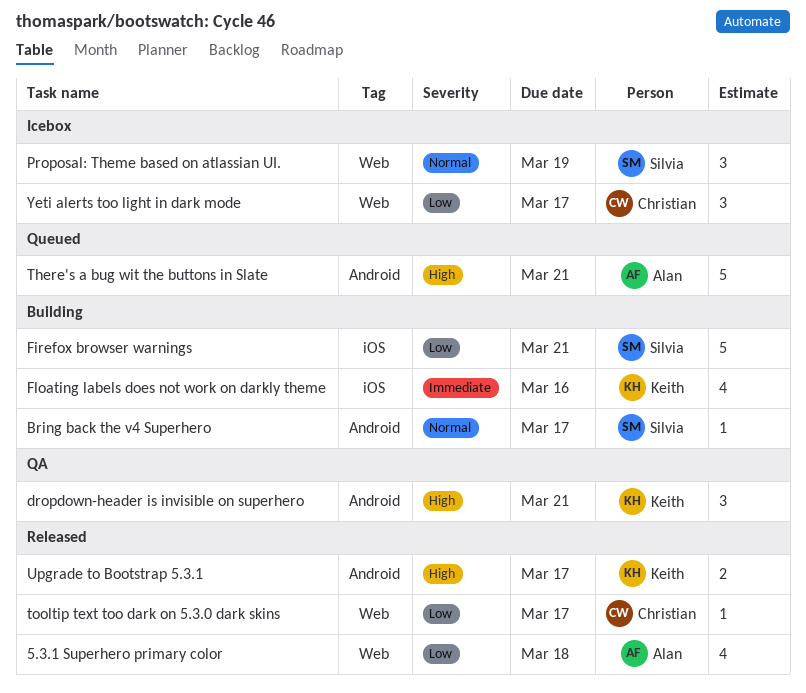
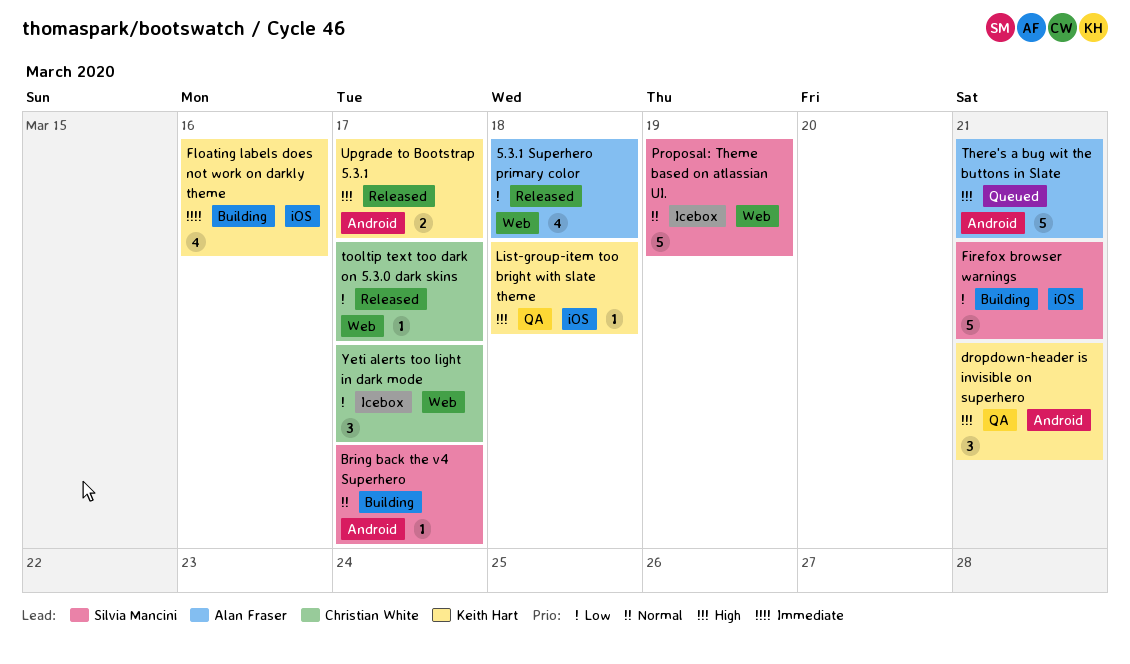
List-group-item too bright with slate theme: none -> present
Proposal: Theme based on atlassian UI., estimate: 3 -> 5

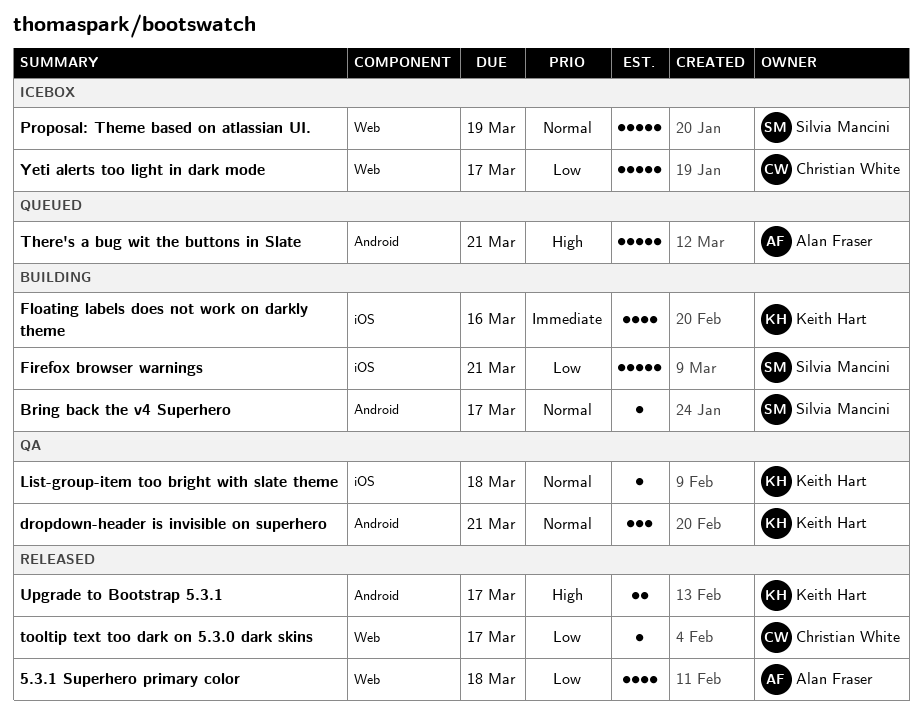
dropdown-header is invisible on superhero, priority: High -> Normal
List-group-item too bright with slate theme, priority: High -> Normal
Yeti alerts too light in dark mode, estimate: 3 -> 5

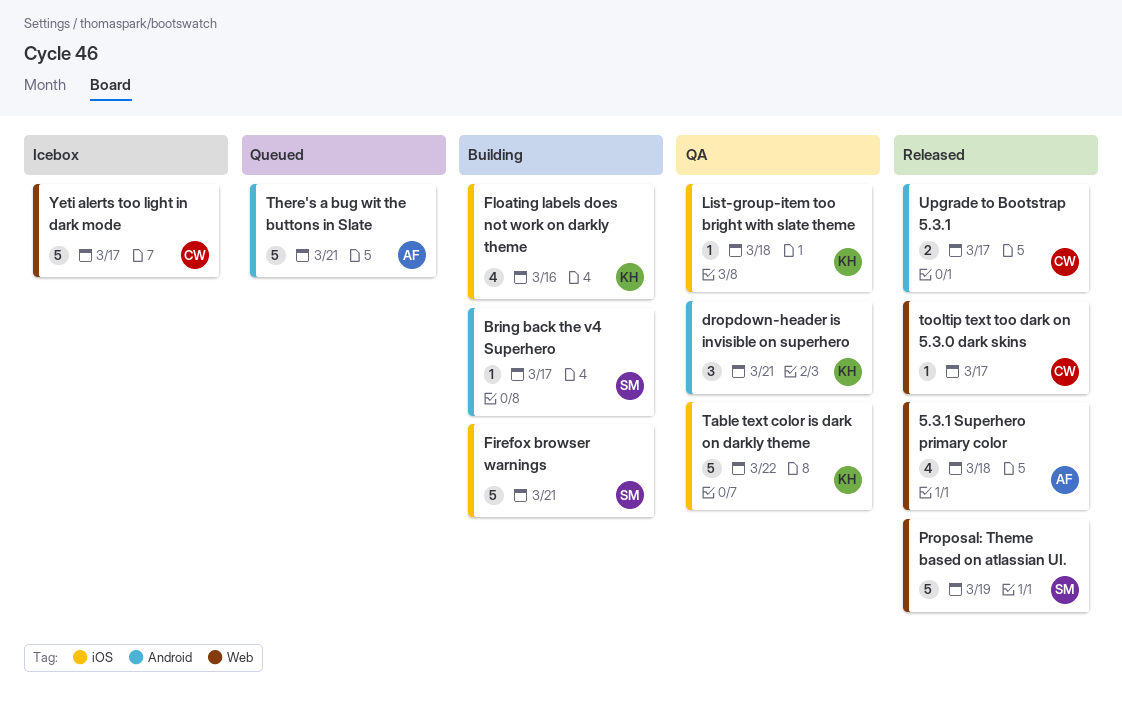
Proposal: Theme based on atlassian UI., status: Icebox -> Released
Table text color is dark on darkly theme: none -> present
Upgrade to Bootstrap 5.3.1, owner: Keith Hart -> Christian White

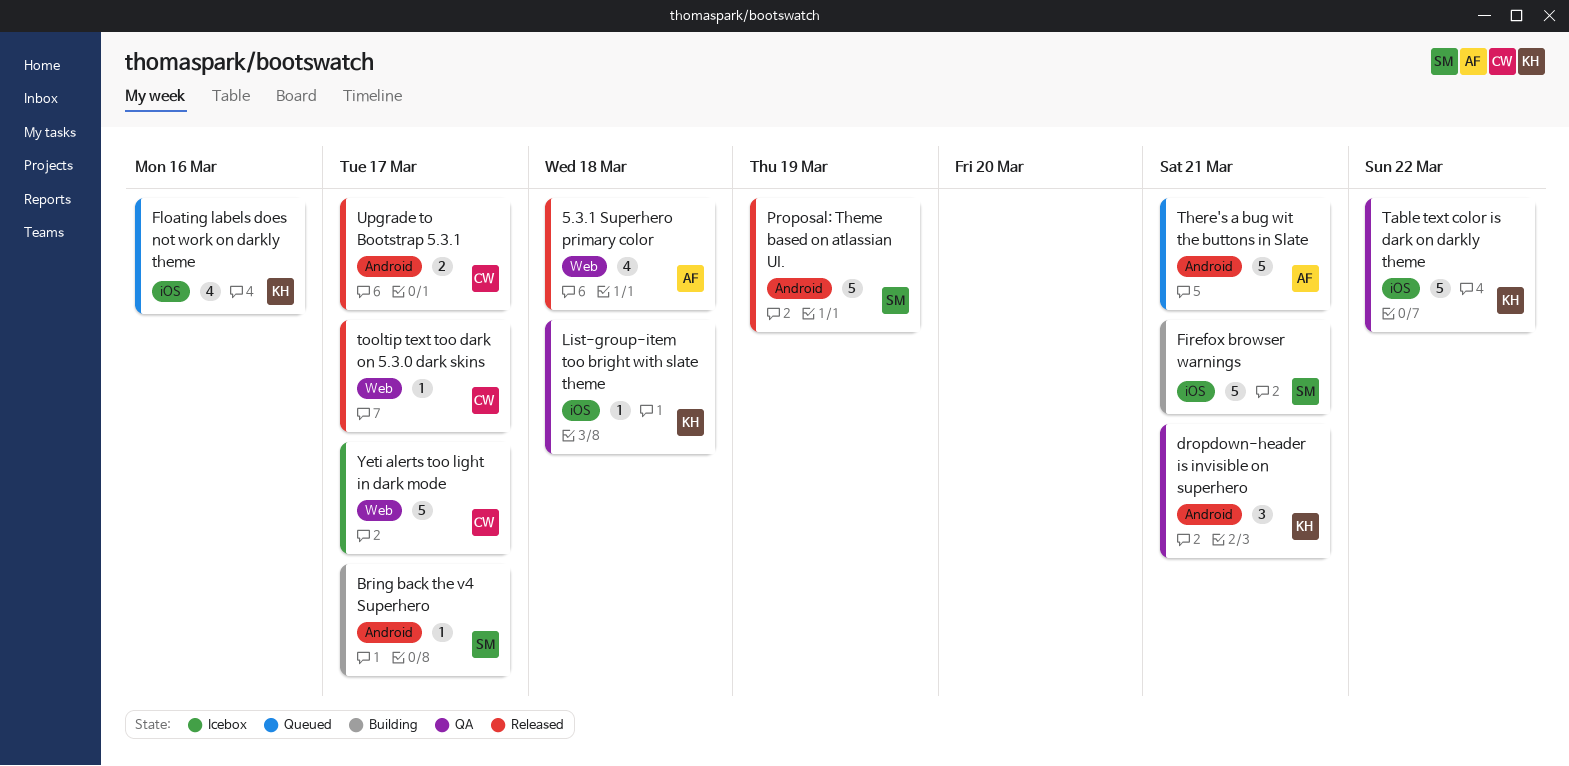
Floating labels does not work on darkly theme, status: Building -> Queued
Proposal: Theme based on atlassian UI., label: Web -> Android

